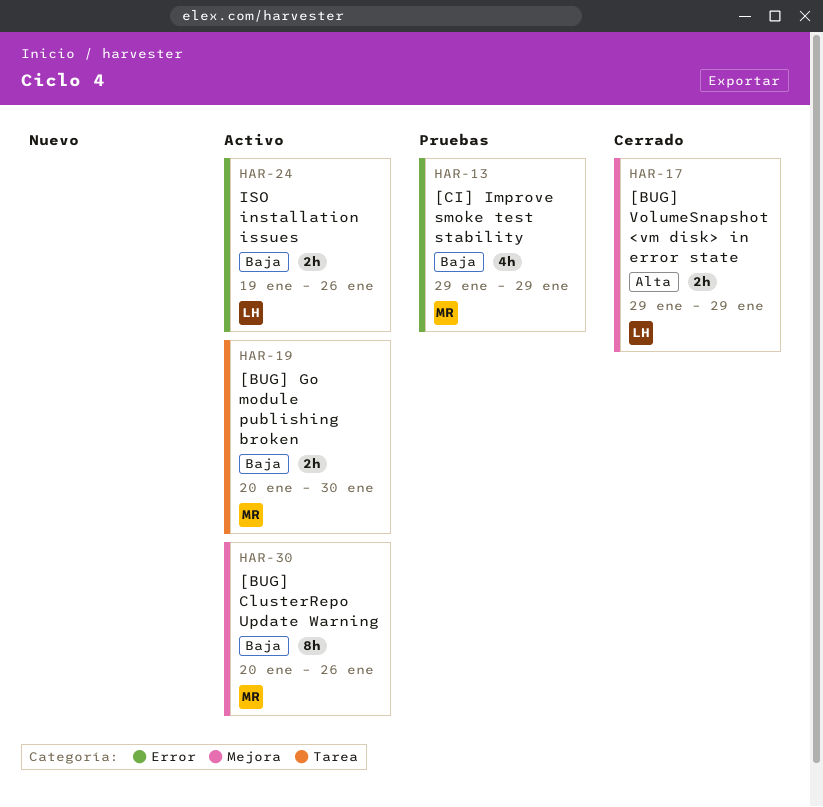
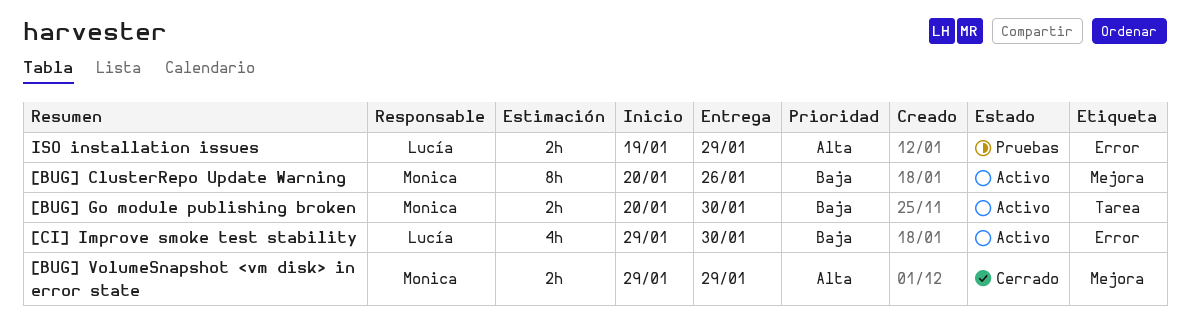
[BUG] VolumeSnapshot <vm disk> in error state, owner: Lucía -> Monica
[CI] Improve smoke test stability, status: Pruebas -> Activo
[CI] Improve smoke test stability, owner: Monica -> Lucía
[CI] Improve smoke test stability, due: Jan 29 -> Jan 30
ISO installation issues, status: Activo -> Pruebas
ISO installation issues, priority: Baja -> Alta
ISO installation issues, due: Jan 26 -> Jan 29

